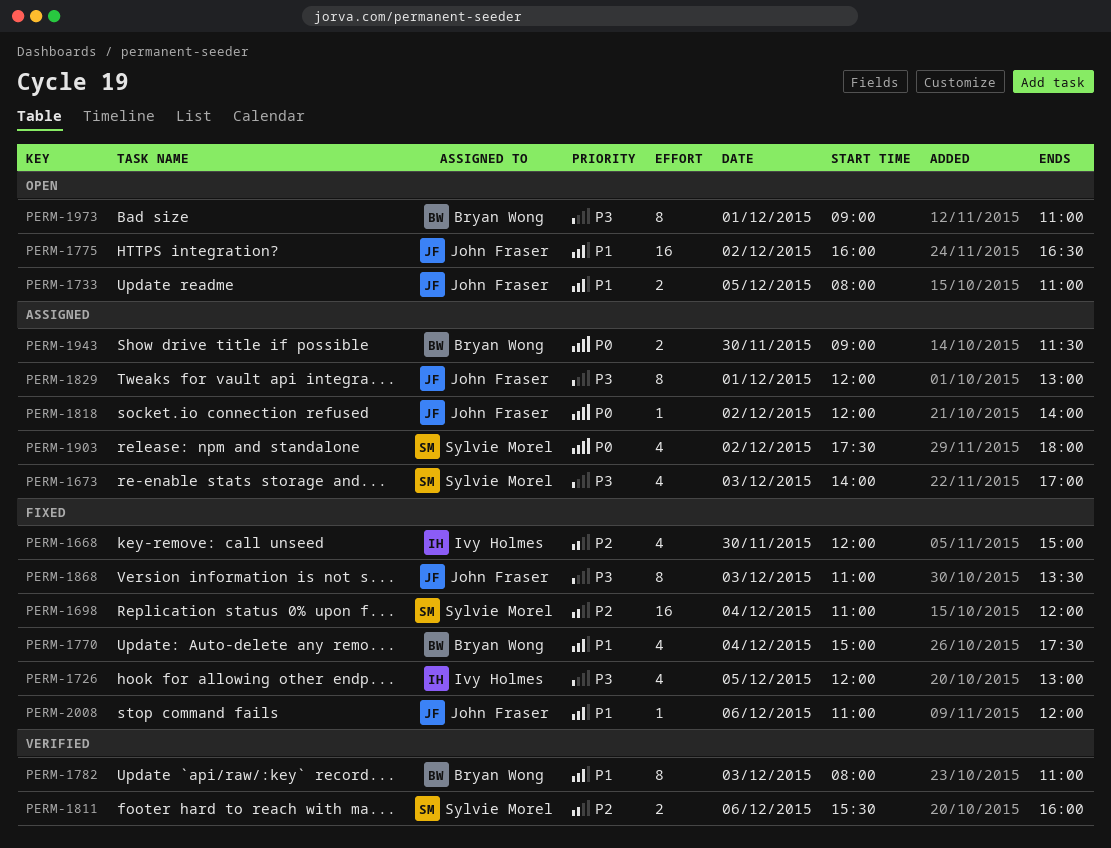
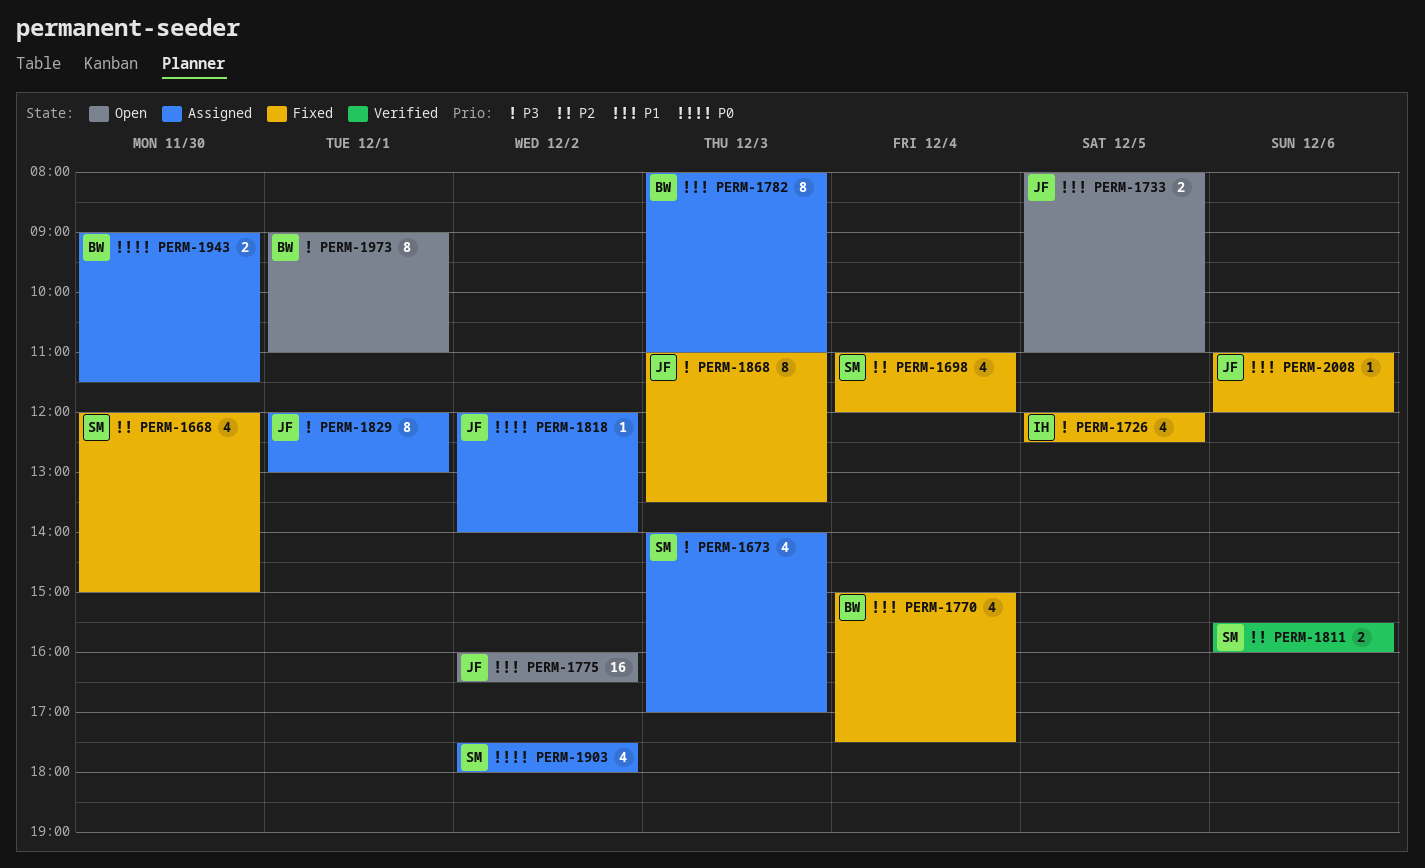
PERM-1668, owner: Ivy Holmes -> Sylvie Morel
PERM-1698, estimate: 16 -> 4
PERM-1726, ends: 13:00 -> 12:30
PERM-1782, status: Verified -> Assigned

